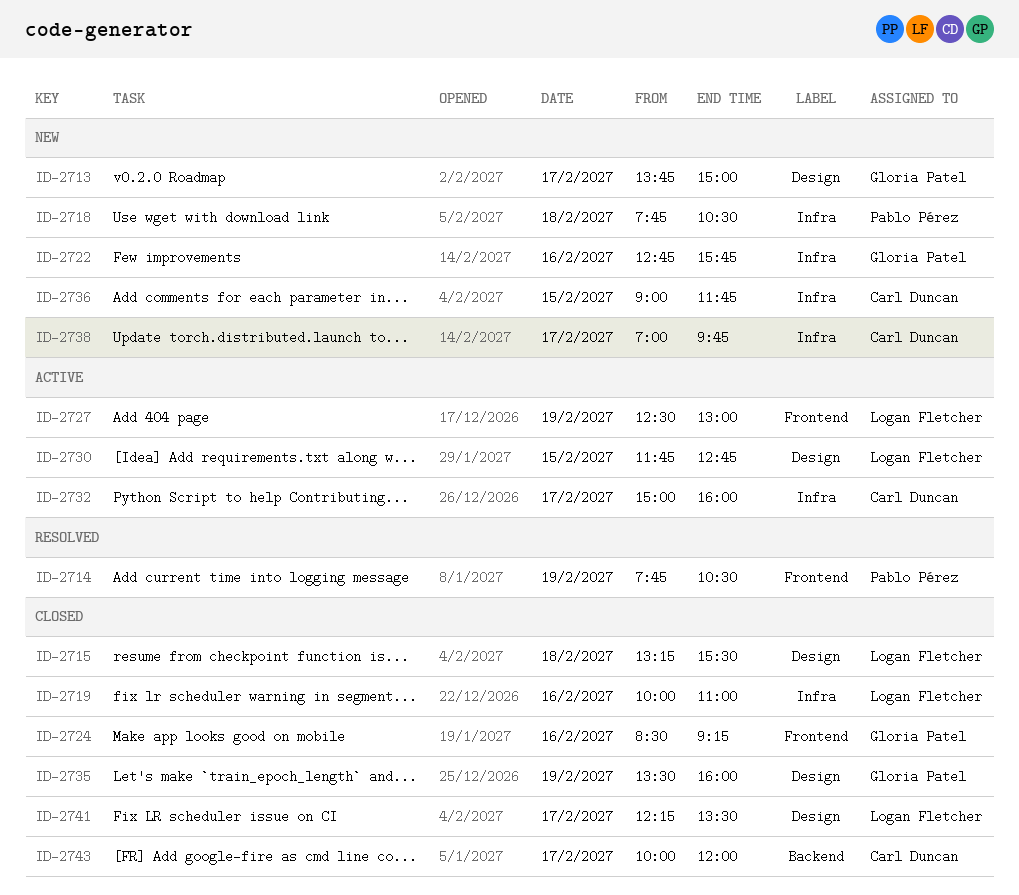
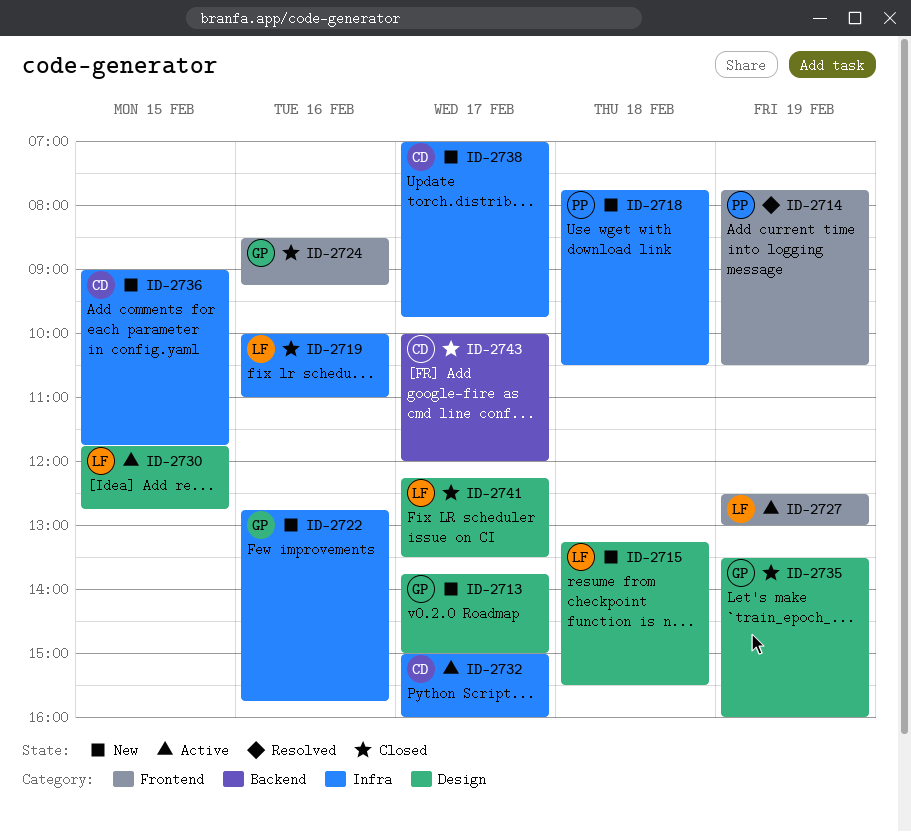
ID-2715, status: Closed -> New

